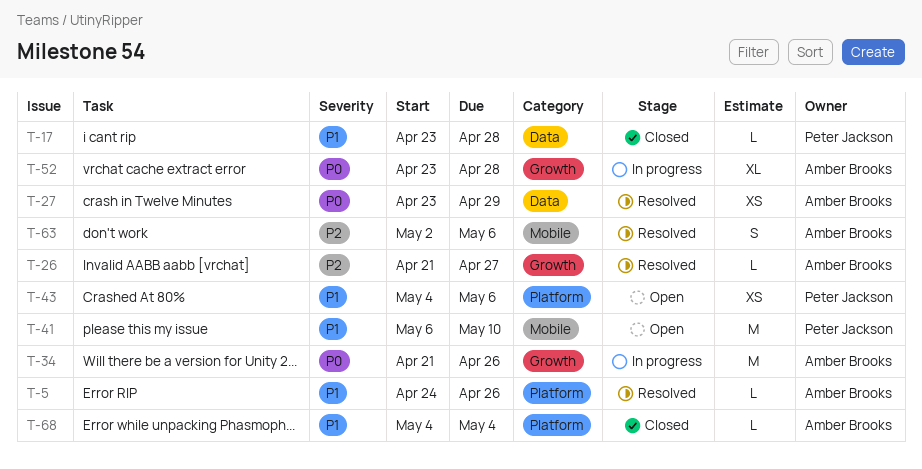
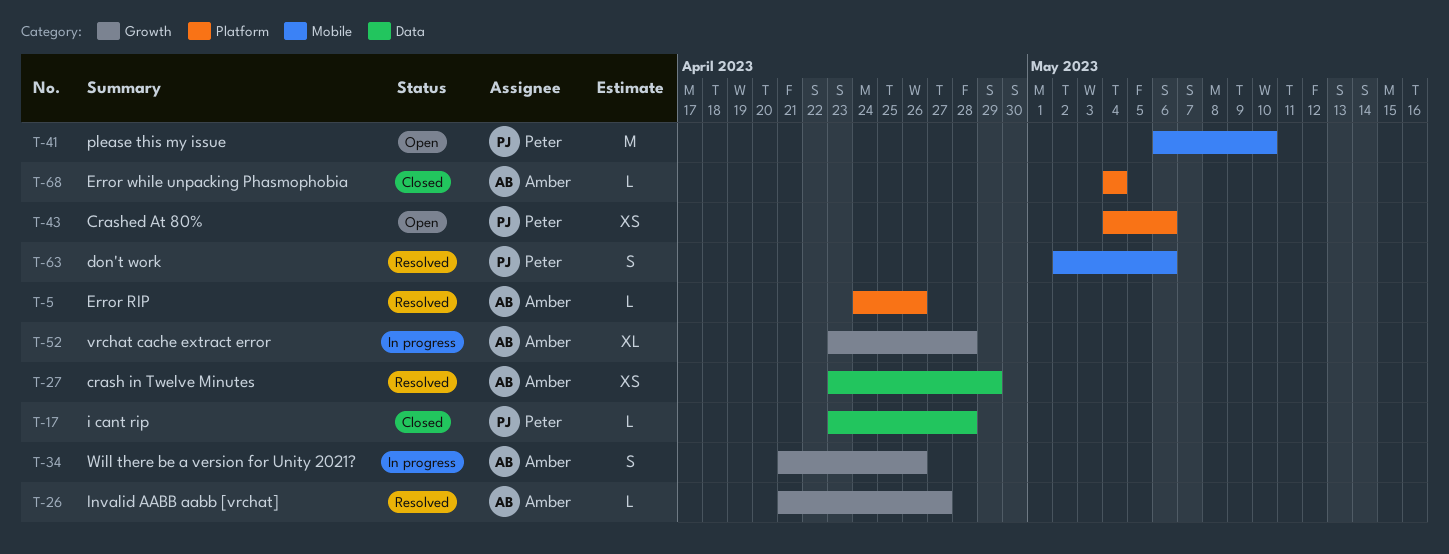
T-34, estimate: M -> S
T-63, owner: Amber Brooks -> Peter Jackson

